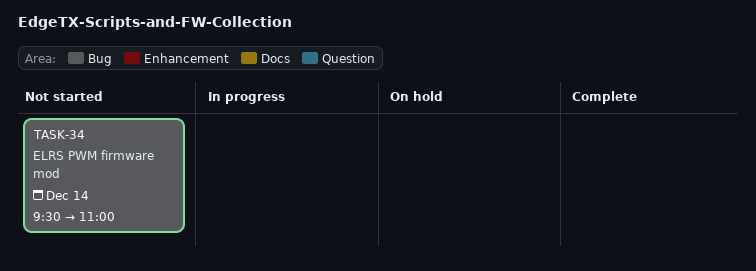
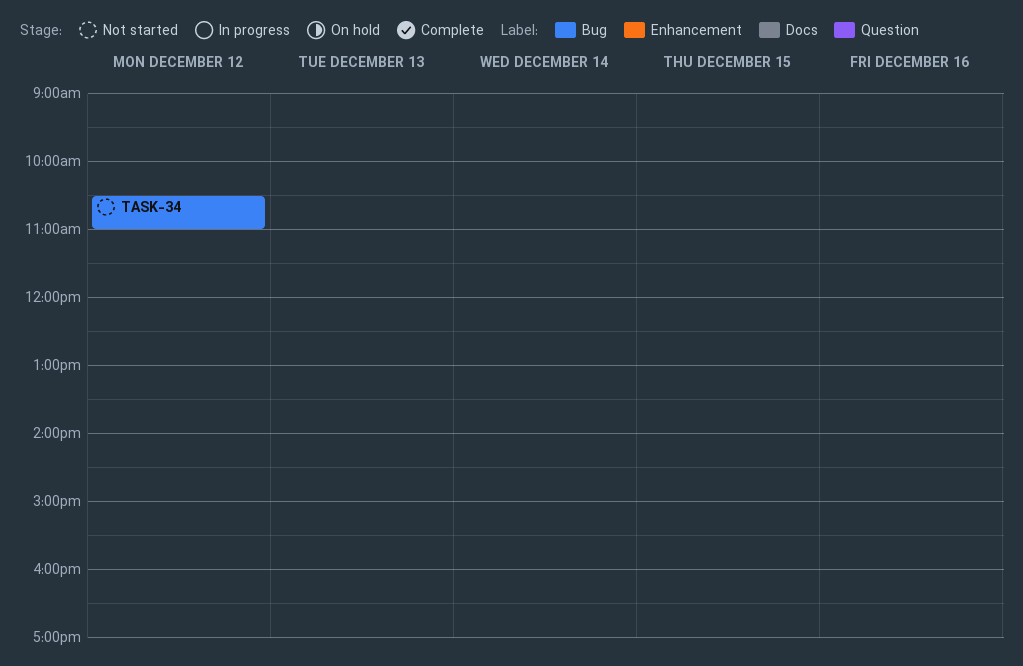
TASK-34, day: Dec 14 -> Dec 12
TASK-34, begins: 09:30 -> 10:30

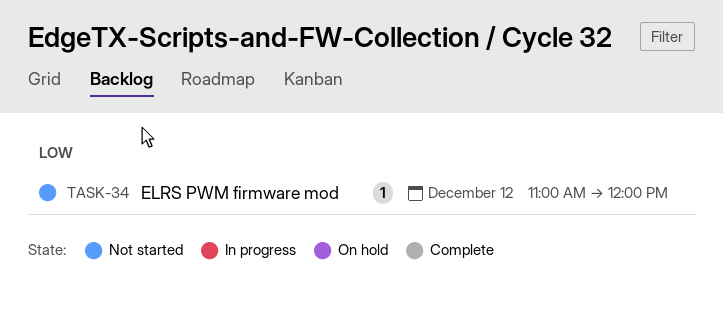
TASK-34, begins: 10:30 -> 11:00
TASK-34, ends: 11:00 -> 12:00

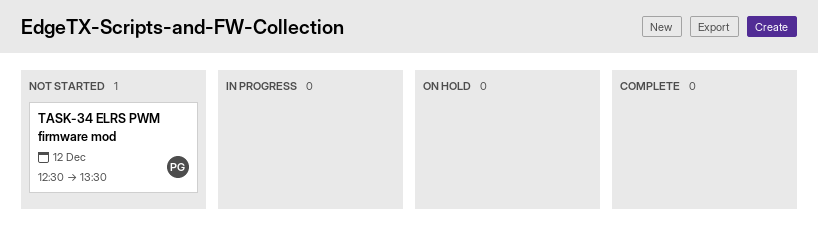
TASK-34, begins: 11:00 -> 12:30
TASK-34, ends: 12:00 -> 13:30

